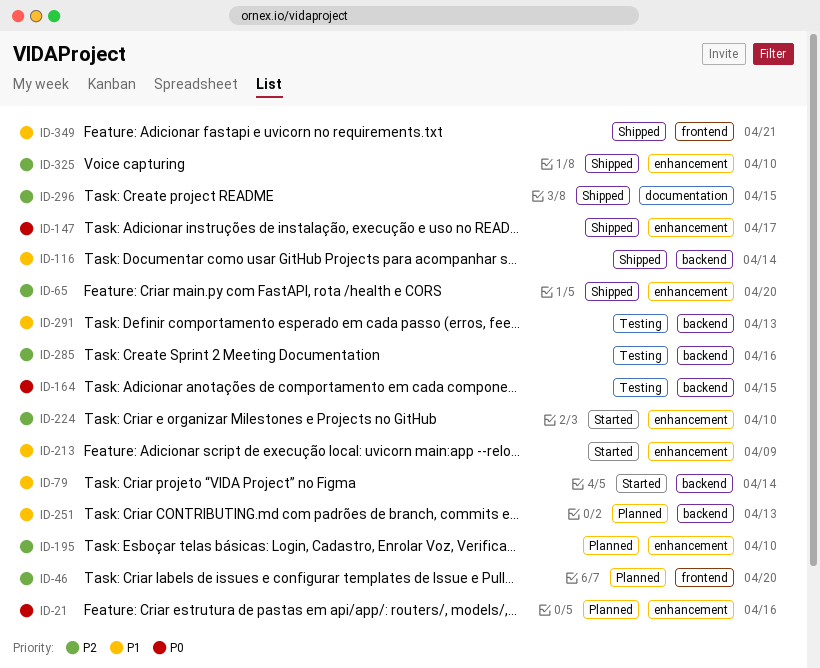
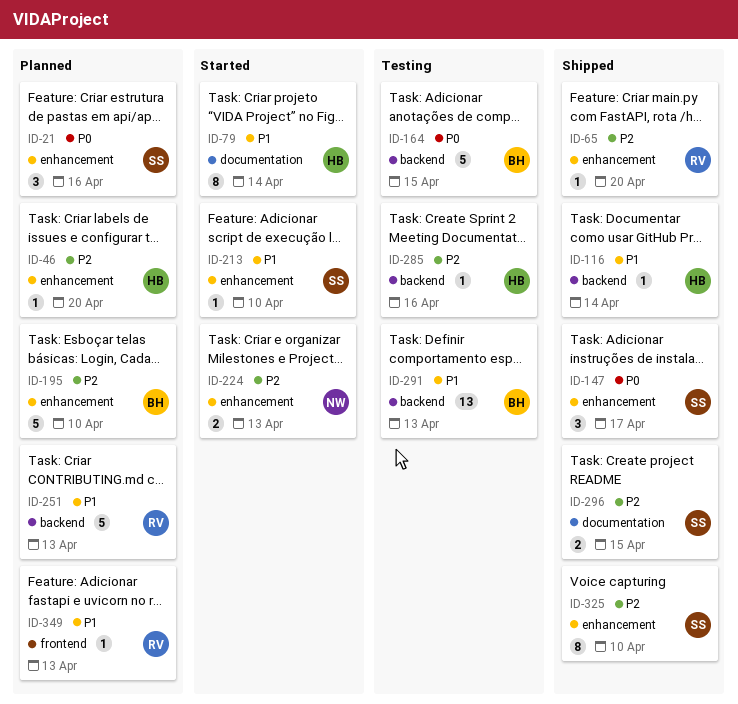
ID-46, label: frontend -> enhancement
ID-79, label: backend -> documentation
ID-213, due: Apr 9 -> Apr 10
ID-224, due: Apr 10 -> Apr 13
ID-349, status: Shipped -> Planned
ID-349, due: Apr 21 -> Apr 13

